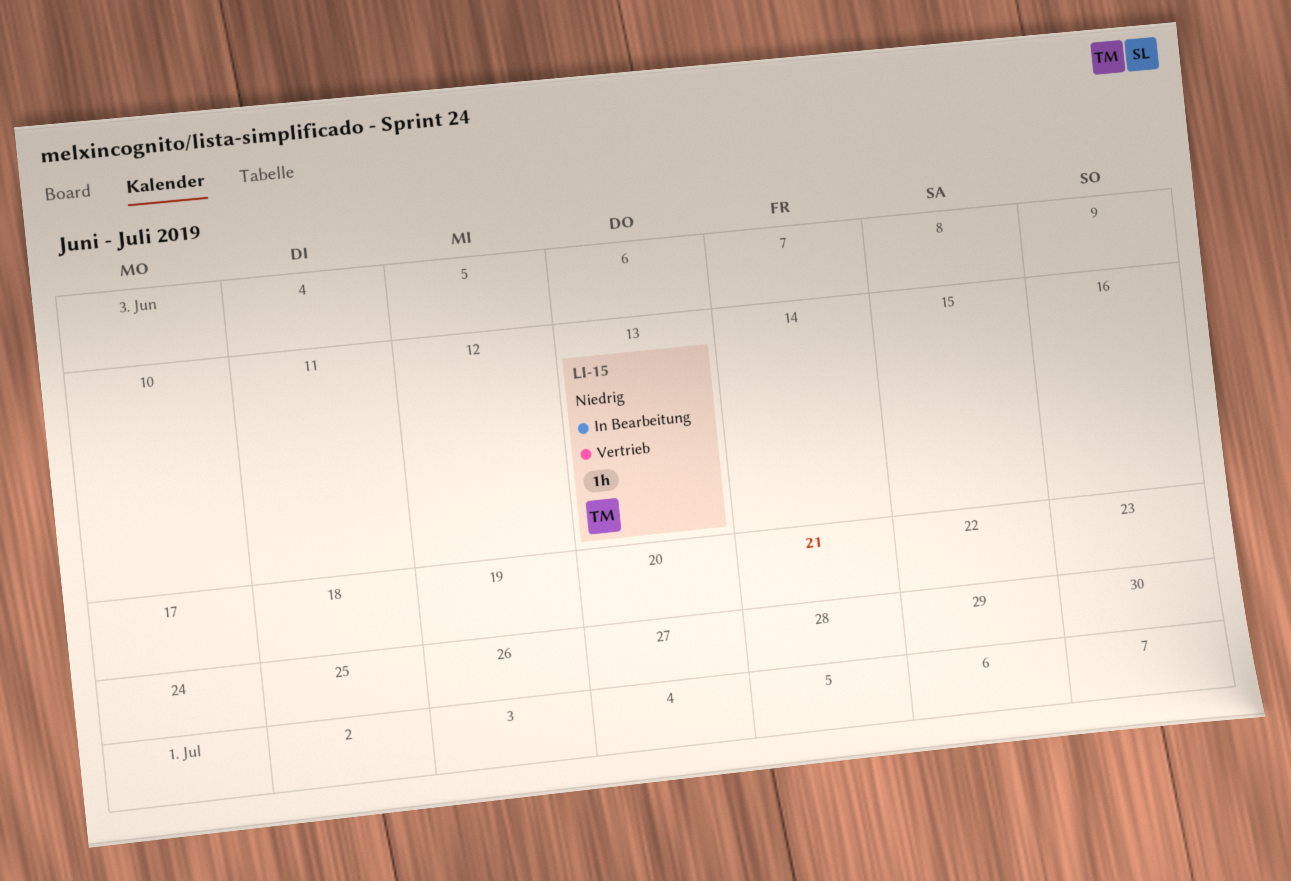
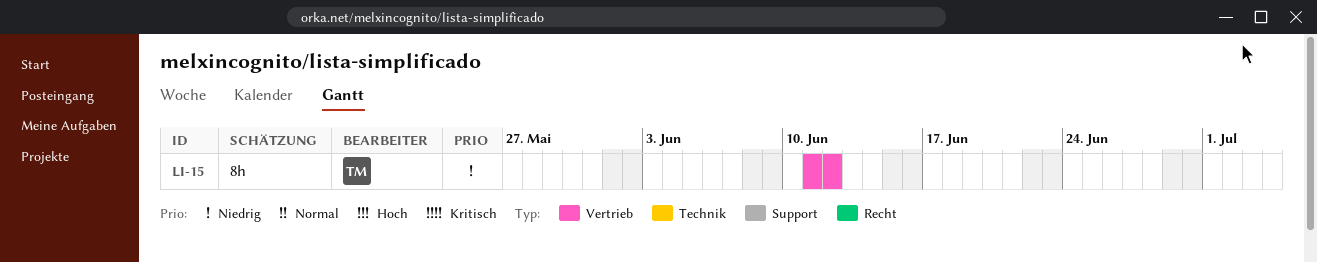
LI-15, estimate: 1h -> 8h
LI-15, due: Jun 13 -> Jun 12

